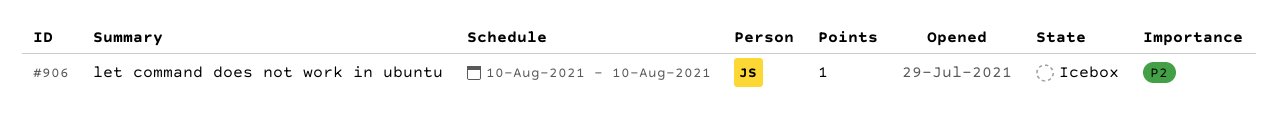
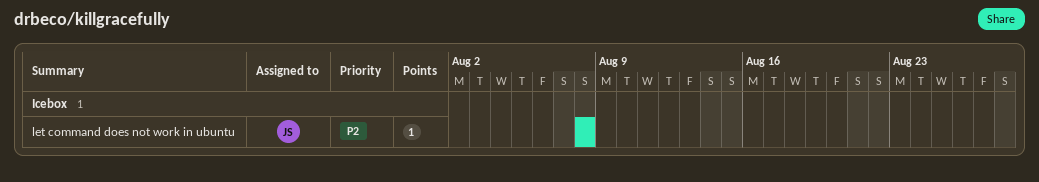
let command does not work in ubuntu, start: Aug 10 -> Aug 8
let command does not work in ubuntu, due: Aug 10 -> Aug 8

